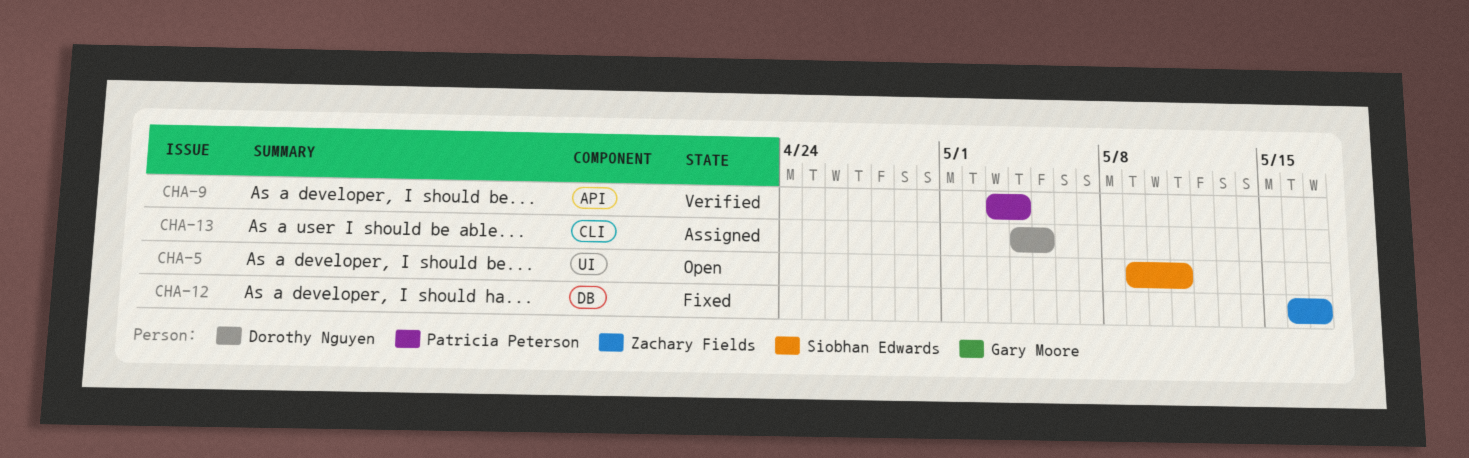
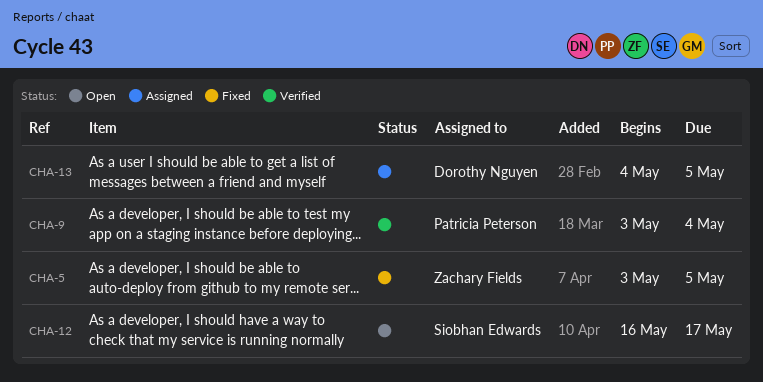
CHA-5, status: Open -> Fixed
CHA-5, owner: Siobhan Edwards -> Zachary Fields
CHA-5, start: May 9 -> May 3
CHA-5, due: May 11 -> May 5
CHA-12, status: Fixed -> Open
CHA-12, owner: Zachary Fields -> Siobhan Edwards

